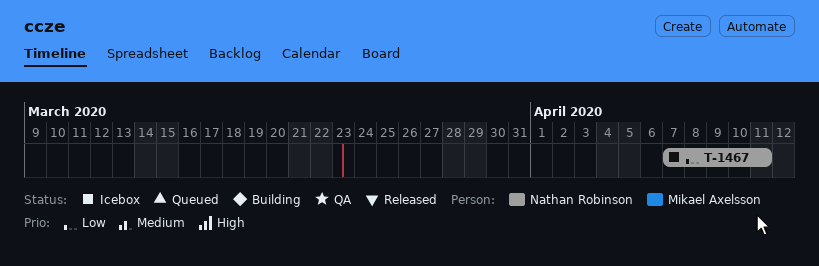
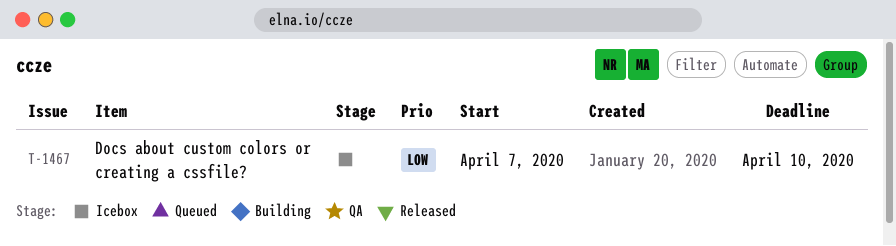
T-1467, due: Apr 11 -> Apr 10

